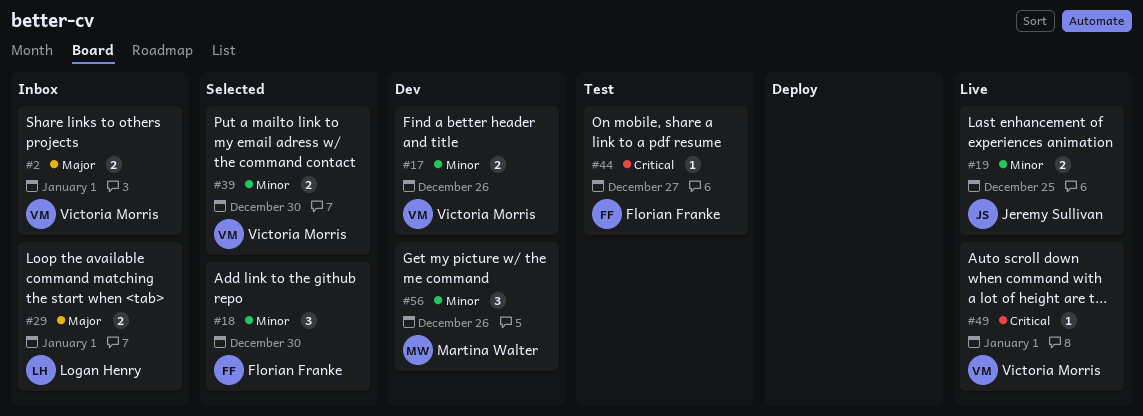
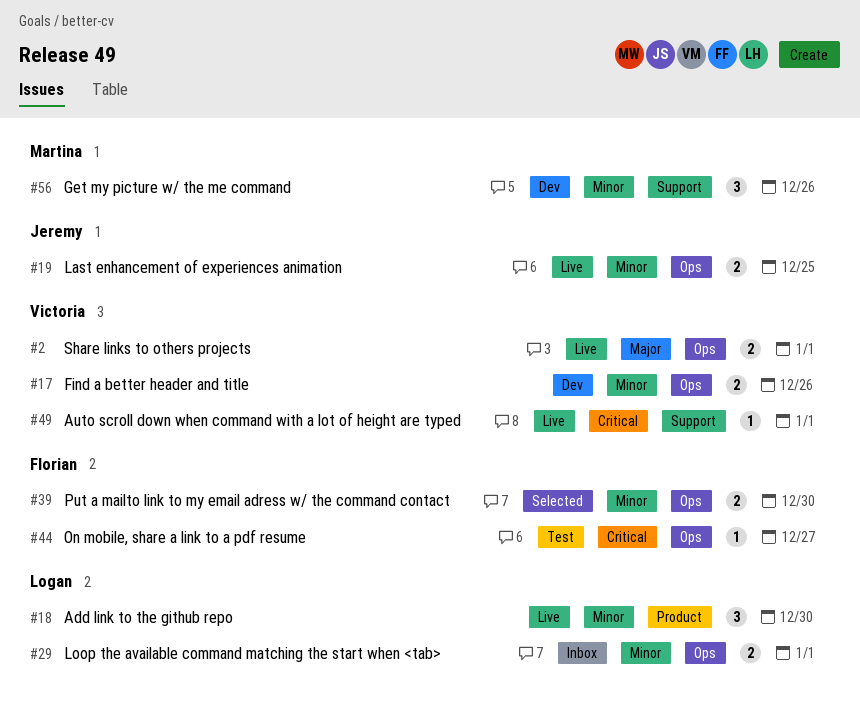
#2, status: Inbox -> Live
#18, status: Selected -> Live
#18, owner: Florian Franke -> Logan Henry
#29, priority: Major -> Minor
#39, owner: Victoria Morris -> Florian Franke

